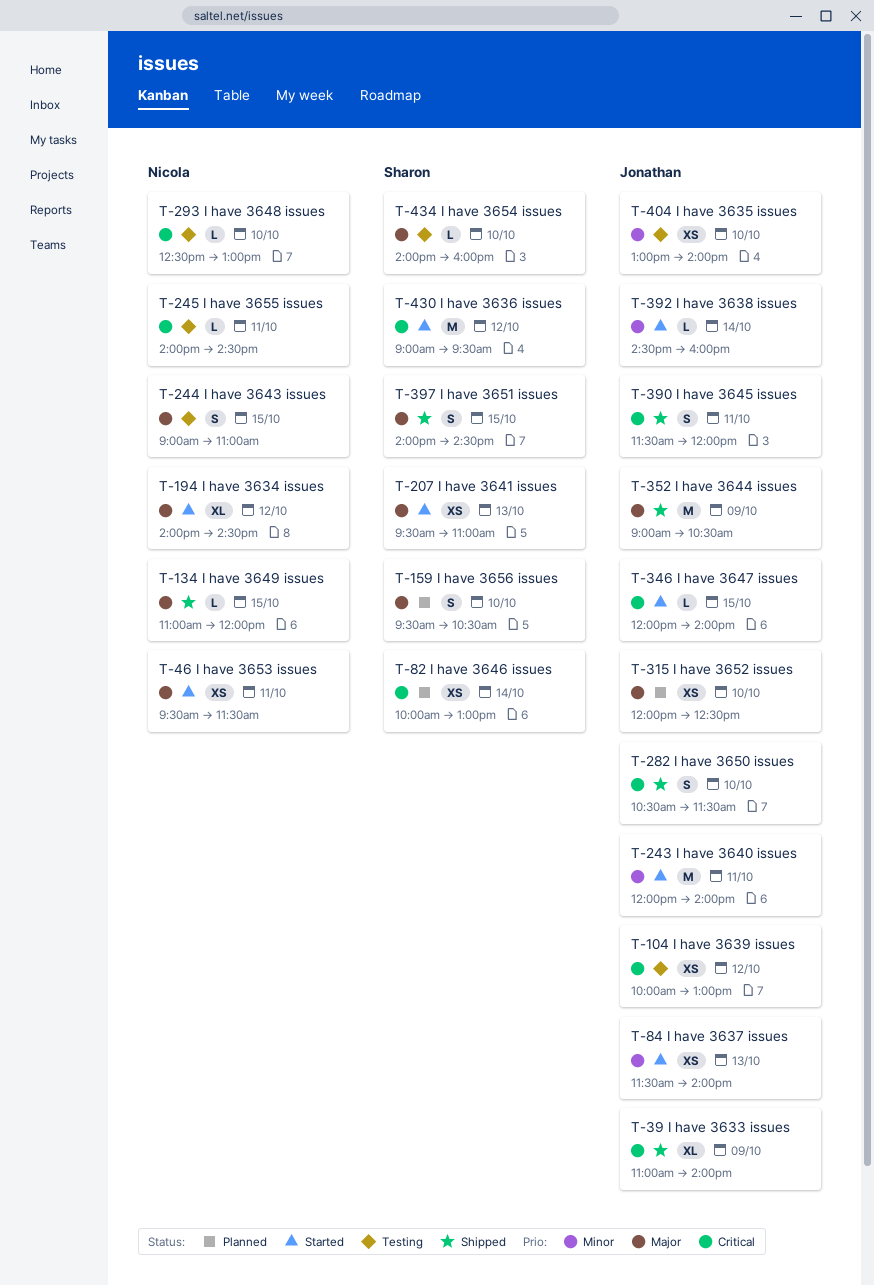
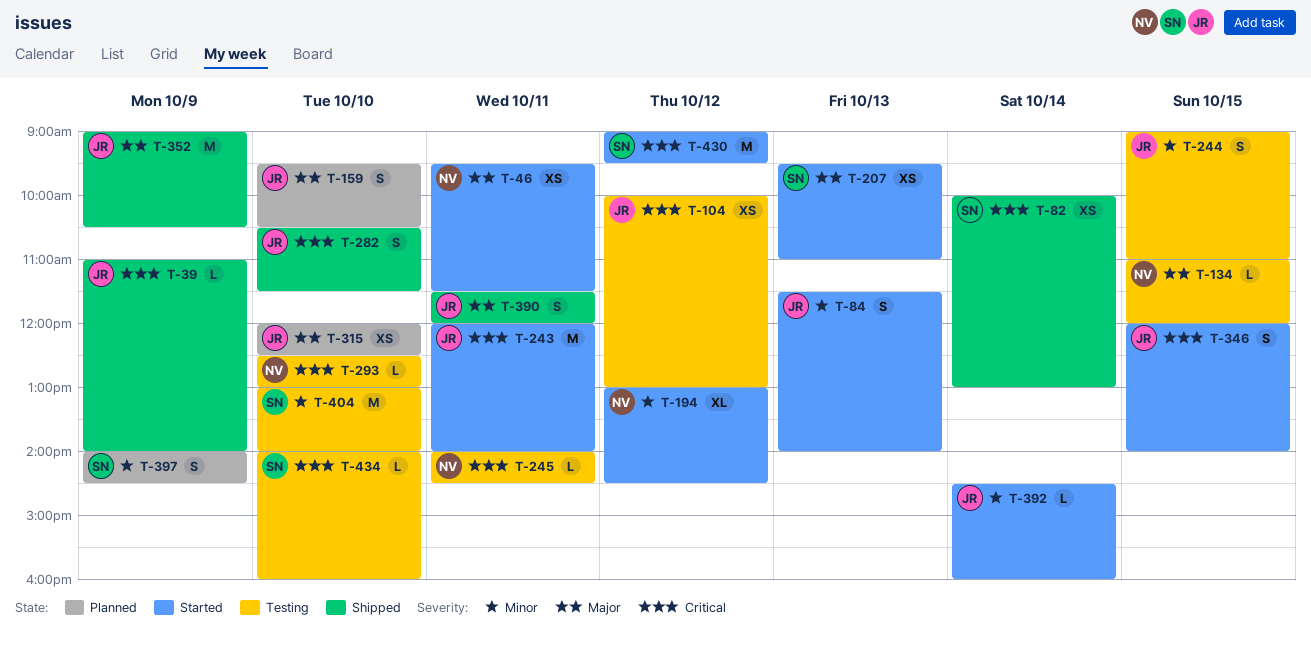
T-39, estimate: XL -> L
T-82, status: Planned -> Shipped
T-84, estimate: XS -> S
T-134, status: Shipped -> Testing
T-159, owner: Sharon -> Jonathan
T-194, priority: Major -> Minor
T-194, begins: 14:00 -> 13:00
T-243, priority: Minor -> Critical
T-244, owner: Nicola -> Jonathan
T-244, priority: Major -> Minor
T-346, estimate: L -> S
T-390, priority: Critical -> Major
T-397, status: Shipped -> Planned
T-397, priority: Major -> Minor
T-397, day: Oct 15 -> Oct 9
T-404, owner: Jonathan -> Sharon
T-404, estimate: XS -> M
T-434, priority: Major -> Critical

